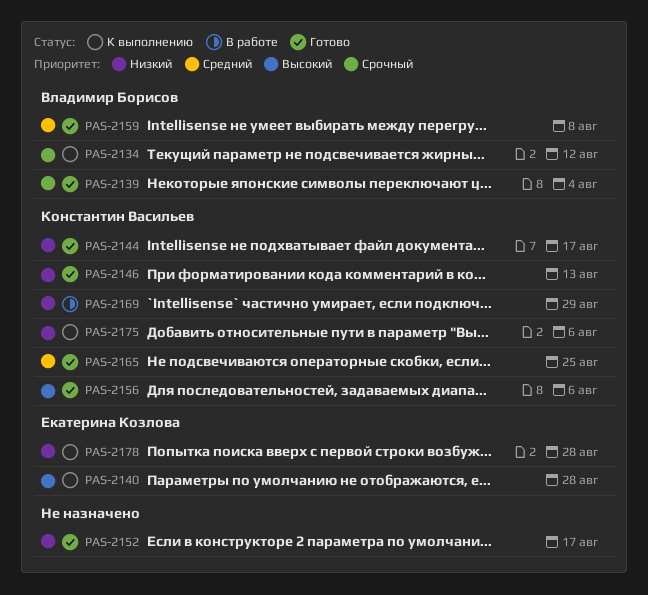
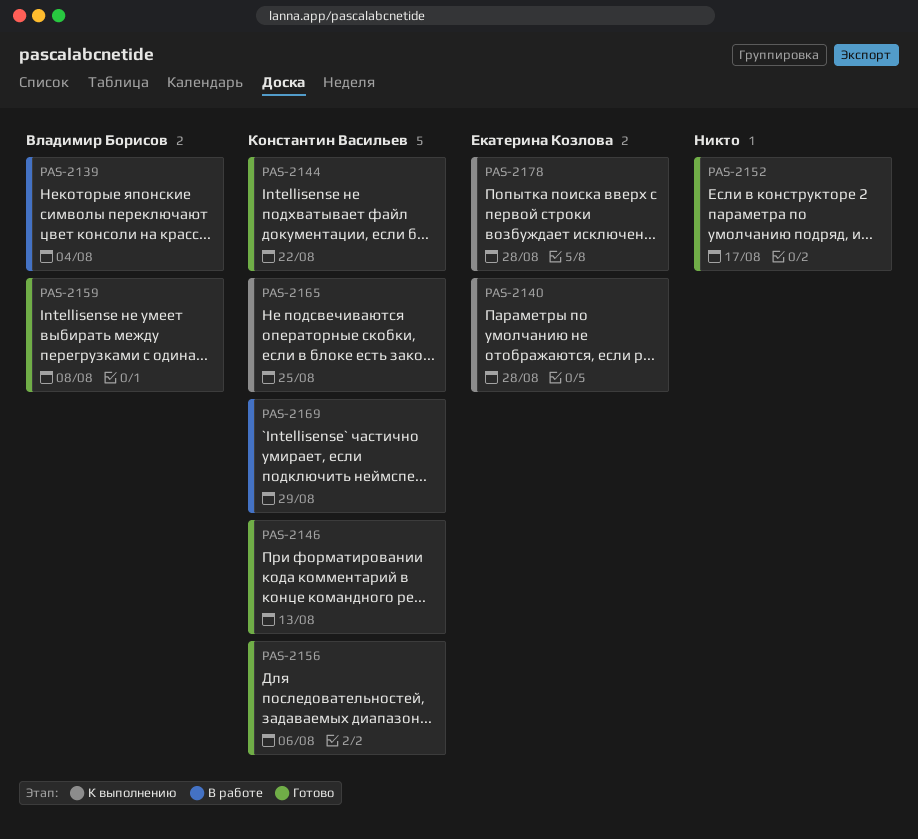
PAS-2134: present -> none
PAS-2139, status: Готово -> В работе
PAS-2144, due: Aug 17 -> Aug 22
PAS-2165, status: Готово -> К выполнению
PAS-2175: present -> none

